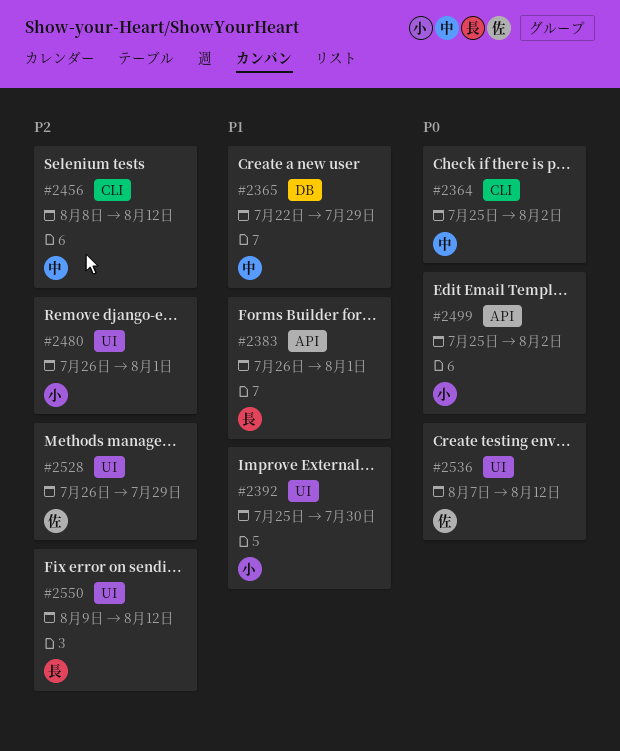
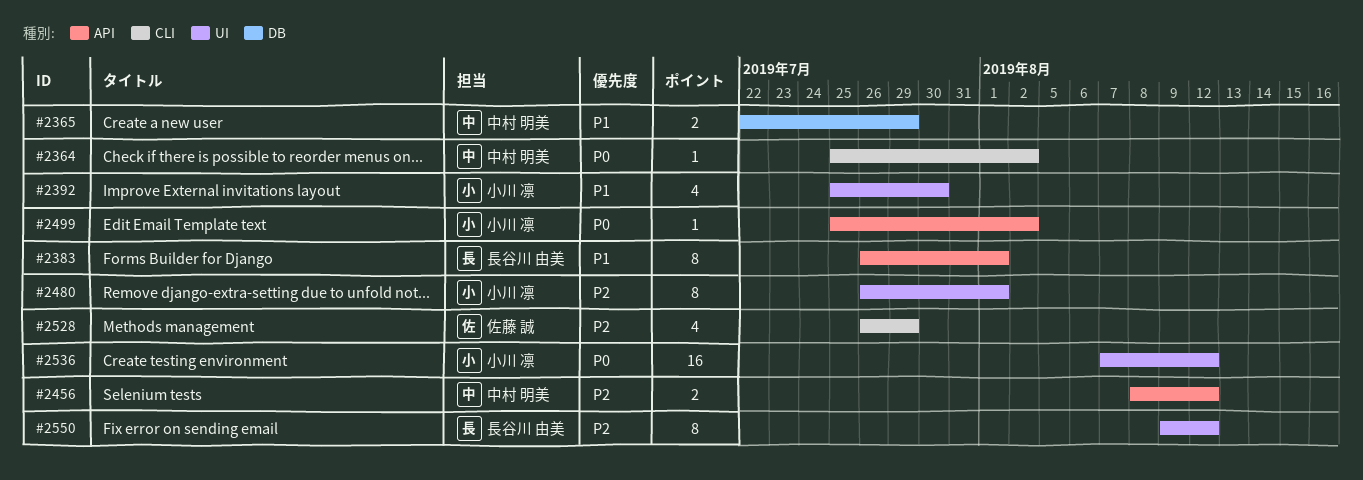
#2456, label: CLI -> API
#2528, label: UI -> CLI
#2536, owner: 佐藤 誠 -> 小川 凛

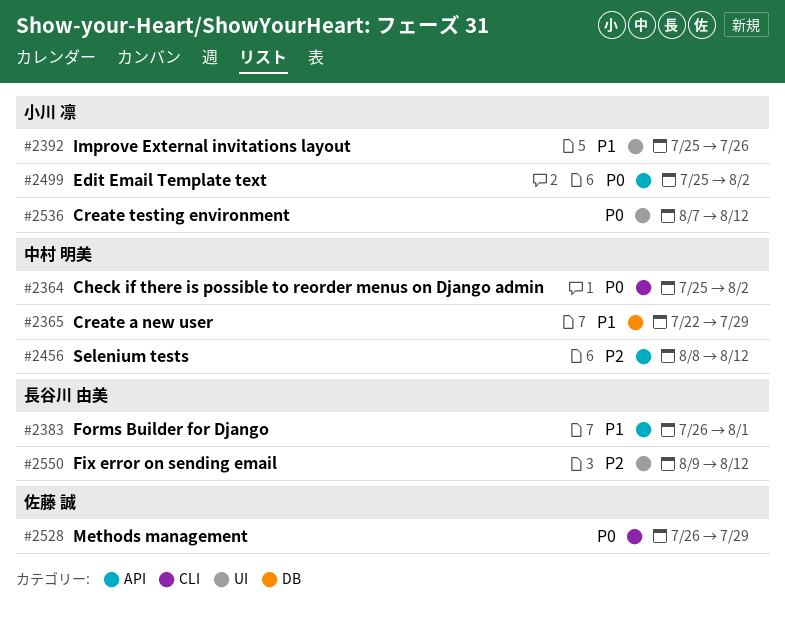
#2392, due: Jul 30 -> Jul 26
#2480: present -> none
#2528, priority: P2 -> P0

